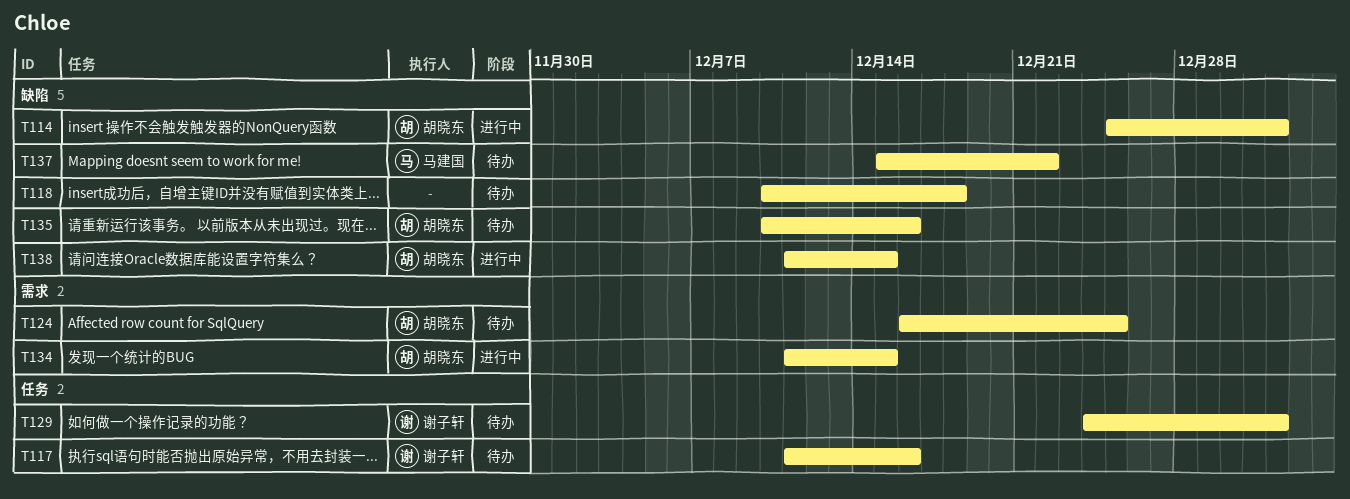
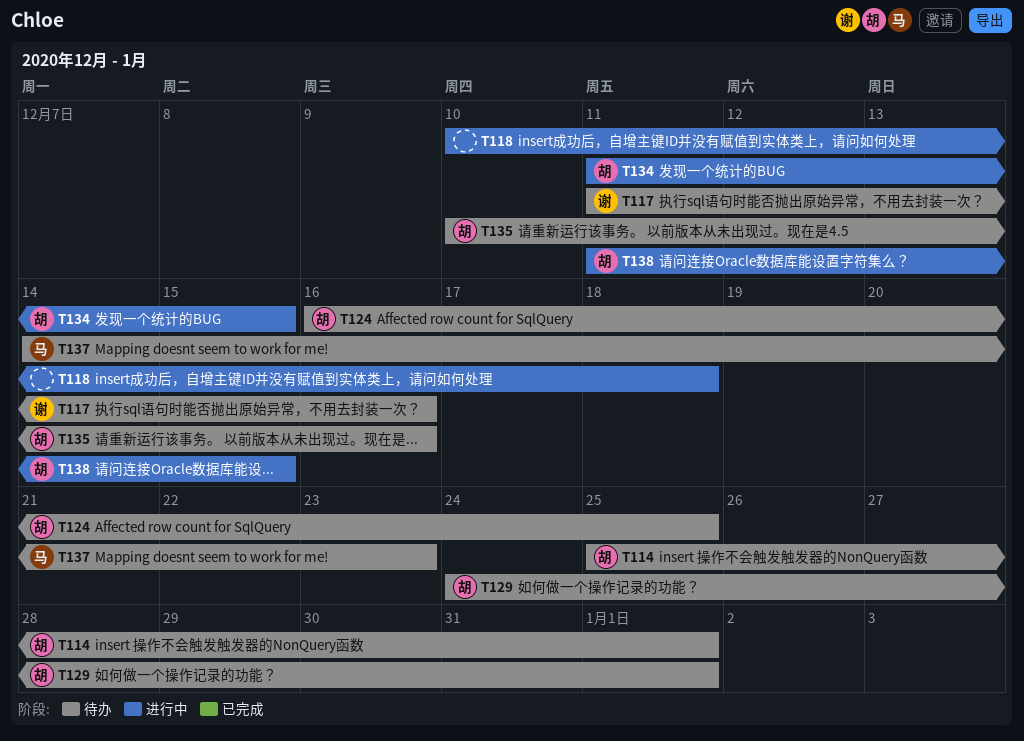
T114, status: 进行中 -> 待办
T118, status: 待办 -> 进行中
T129, owner: 谢子轩 -> 胡晓东
T137, start: Dec 15 -> Dec 14
T137, due: Dec 22 -> Dec 23

